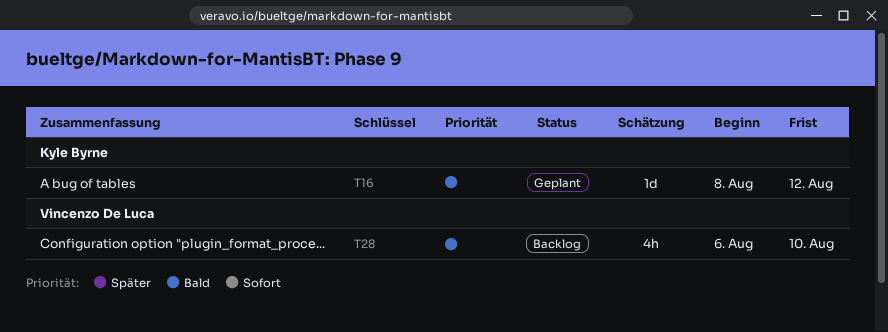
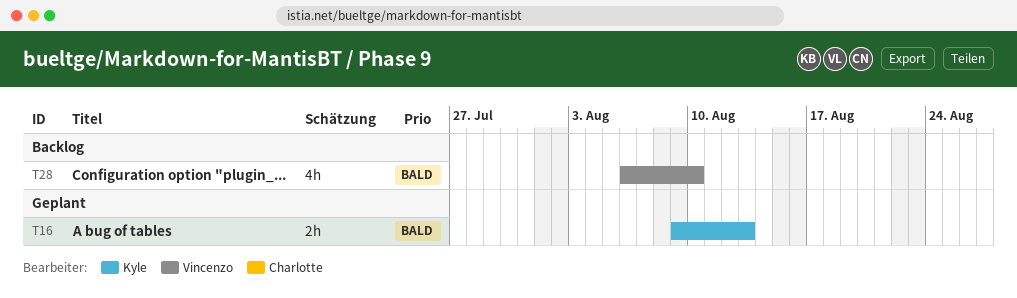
T16, estimate: 1d -> 2h
T16, start: Aug 8 -> Aug 9
T16, due: Aug 12 -> Aug 13

